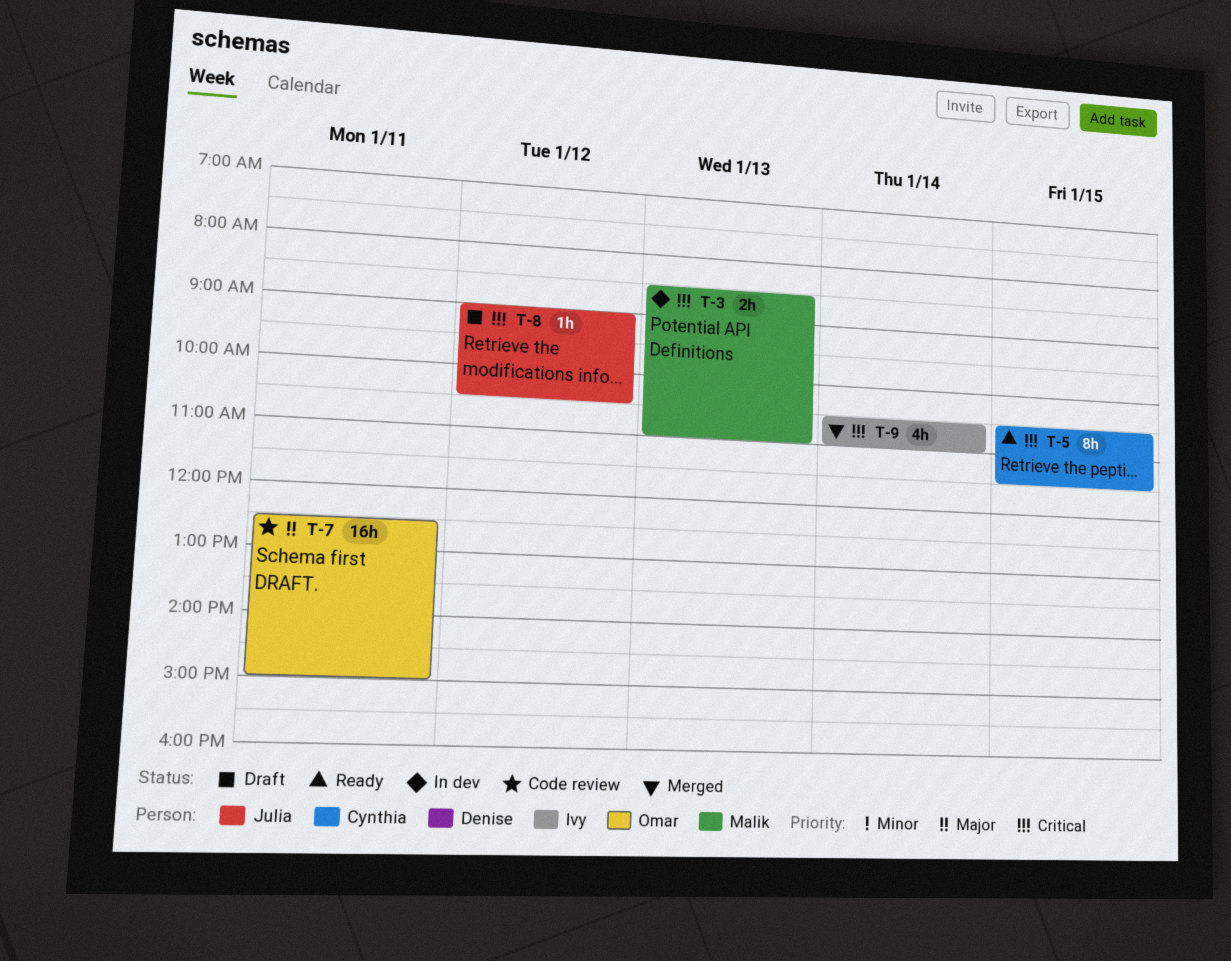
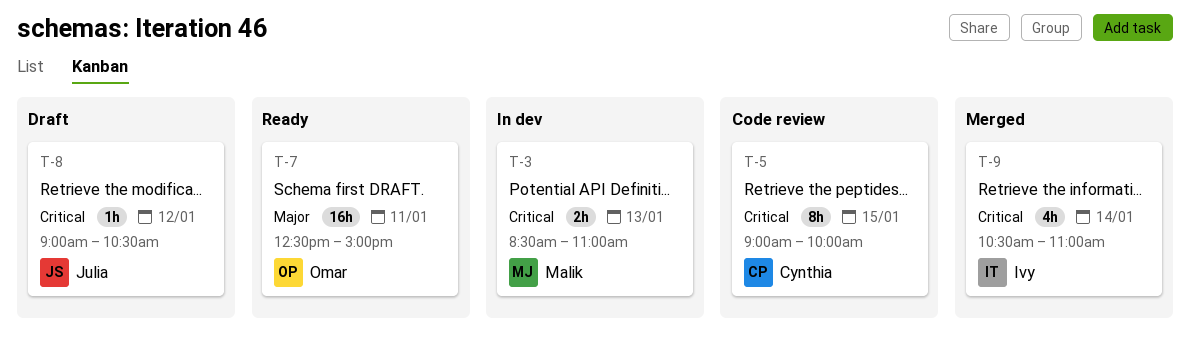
T-5, status: Ready -> Code review
T-5, begins: 10:30 -> 09:00
T-5, ends: 11:30 -> 10:00
T-7, status: Code review -> Ready

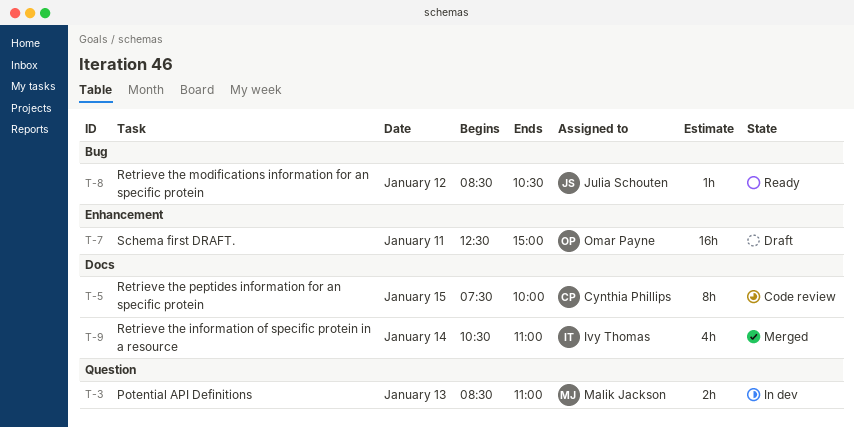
T-5, begins: 09:00 -> 07:30
T-7, status: Ready -> Draft
T-8, status: Draft -> Ready
T-8, begins: 09:00 -> 08:30

